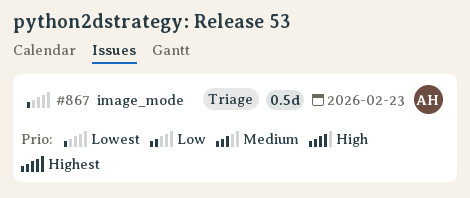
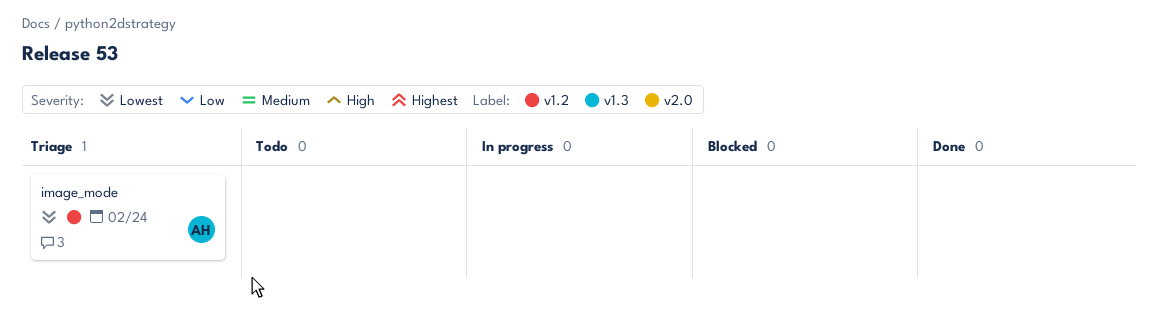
image_mode, due: Feb 23 -> Feb 24

